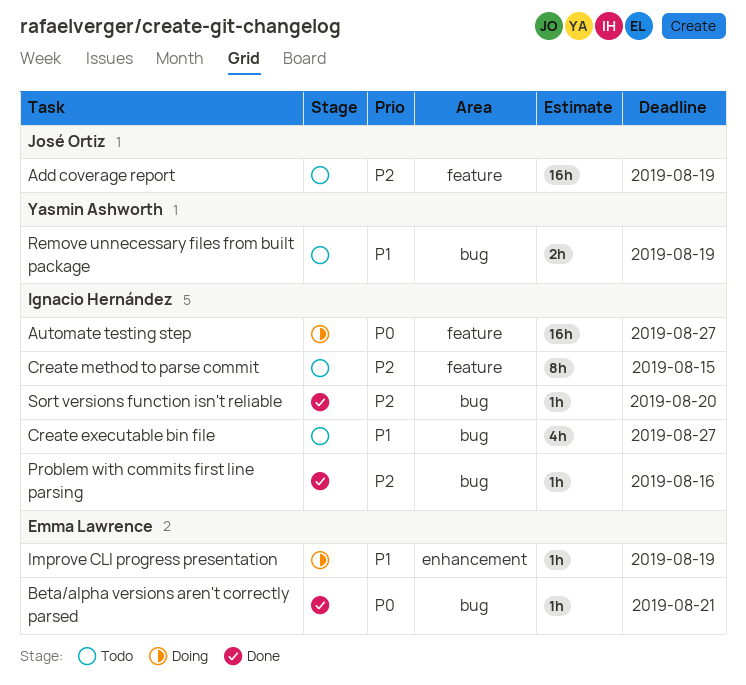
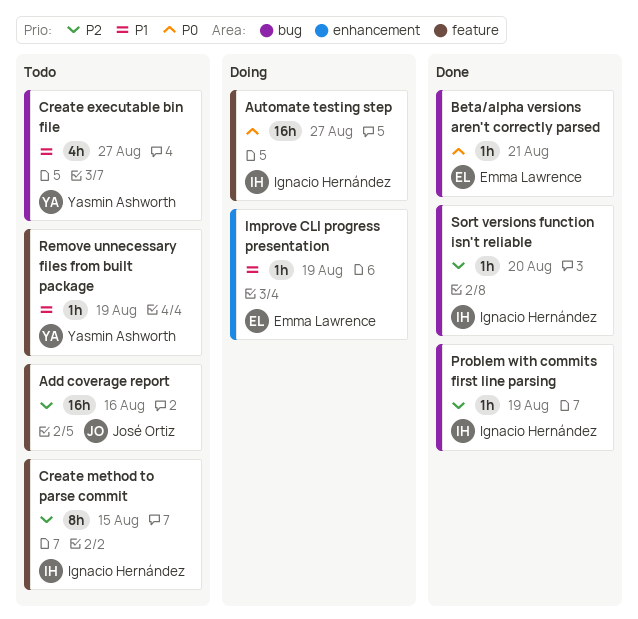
Add coverage report, due: Aug 19 -> Aug 16
Create executable bin file, owner: Ignacio Hernández -> Yasmin Ashworth
Problem with commits first line parsing, due: Aug 16 -> Aug 19
Remove unnecessary files from built package, label: bug -> feature
Remove unnecessary files from built package, estimate: 2h -> 1h

